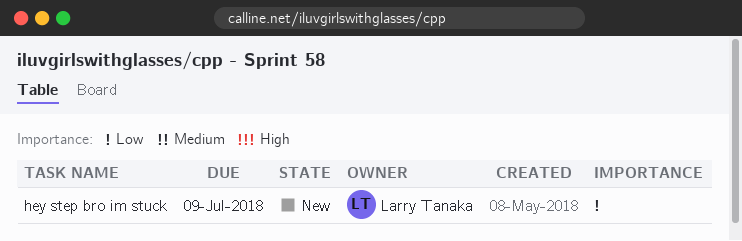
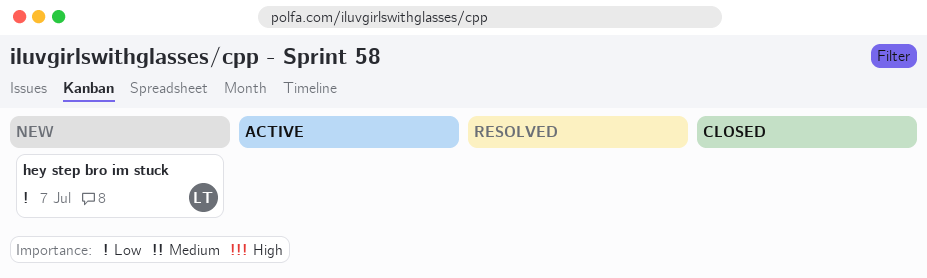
hey step bro im stuck, due: Jul 9 -> Jul 7

